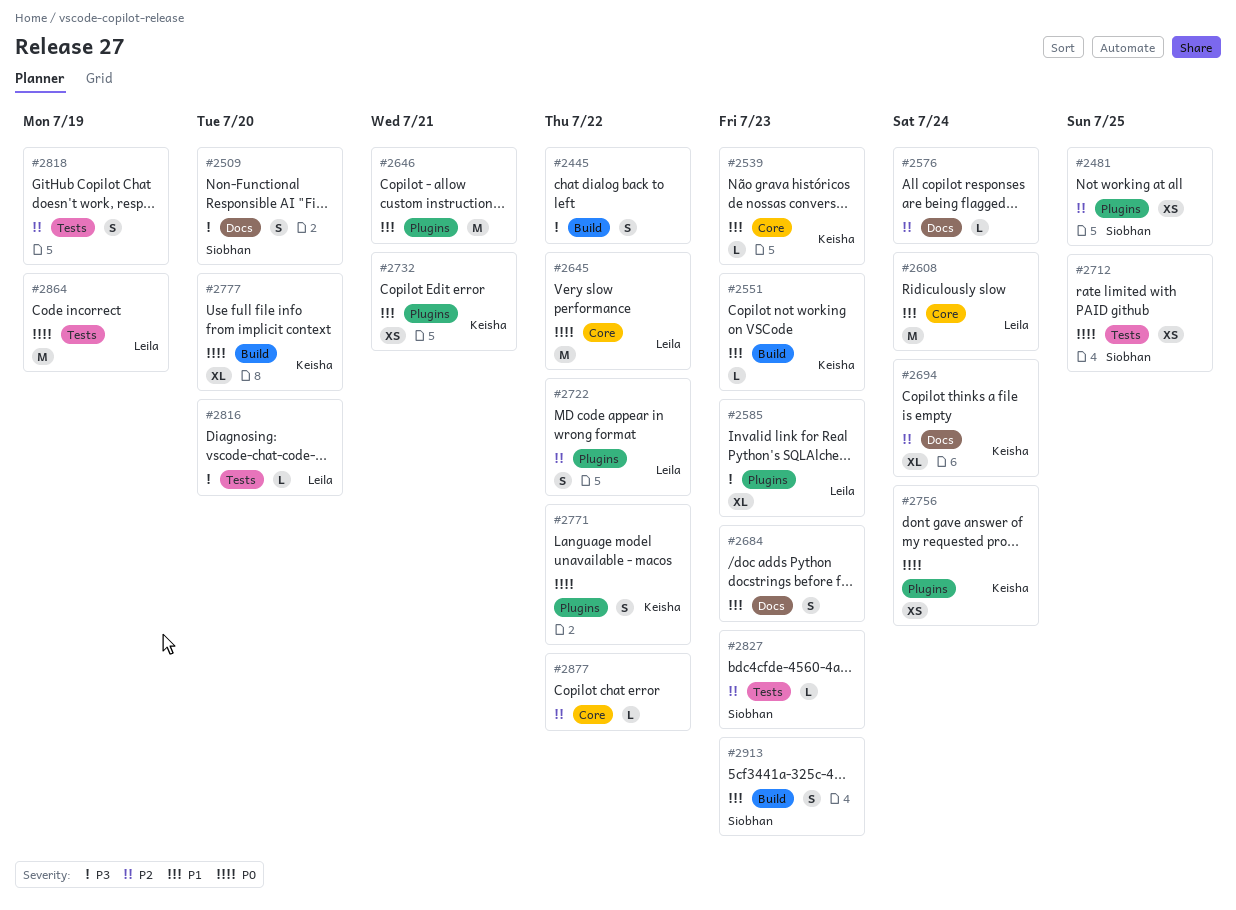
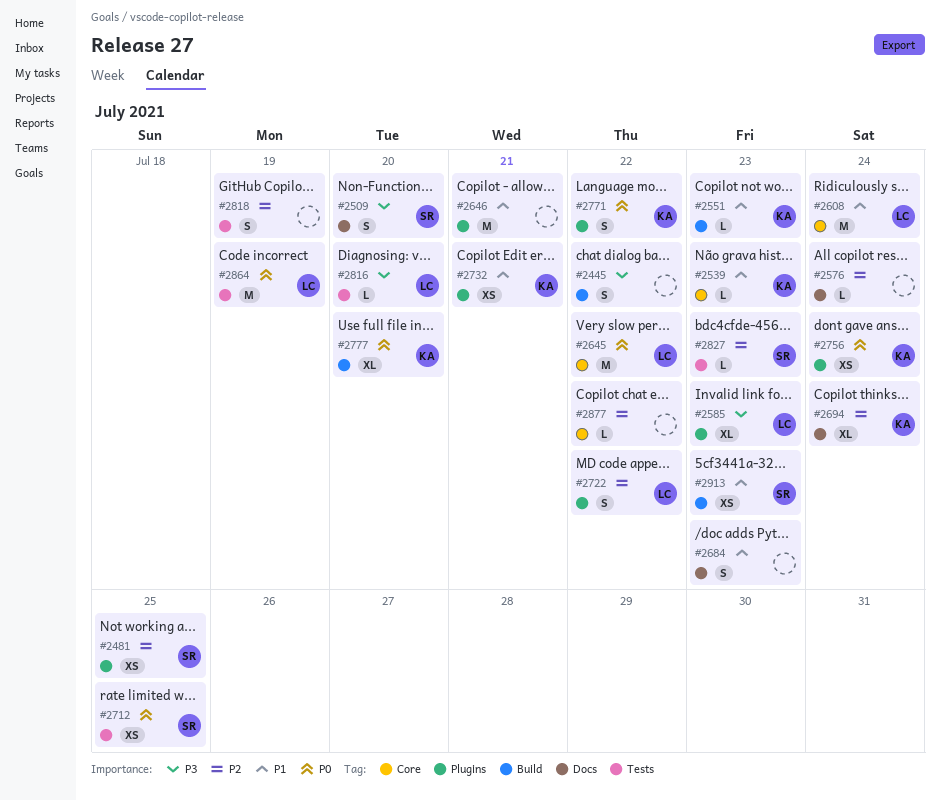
#2913, estimate: S -> XS

